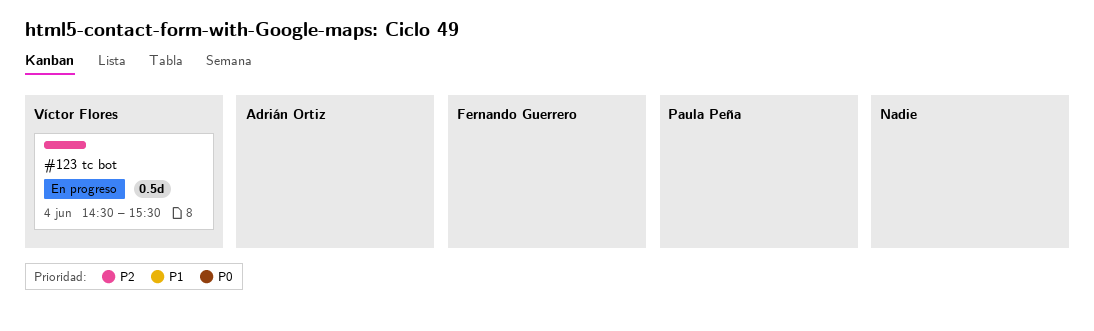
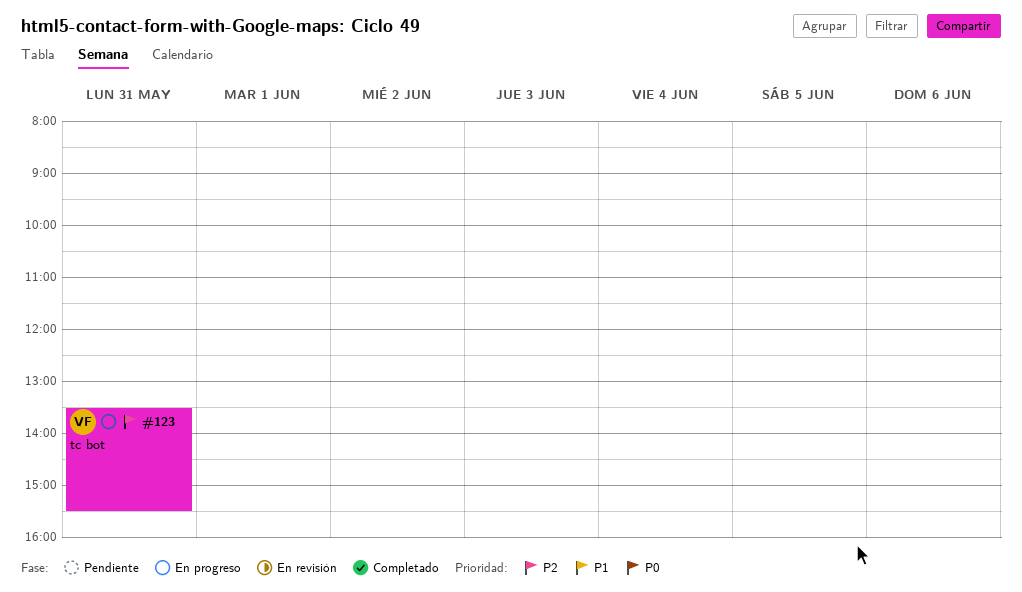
#123, day: Jun 4 -> May 31
#123, begins: 14:30 -> 13:30

